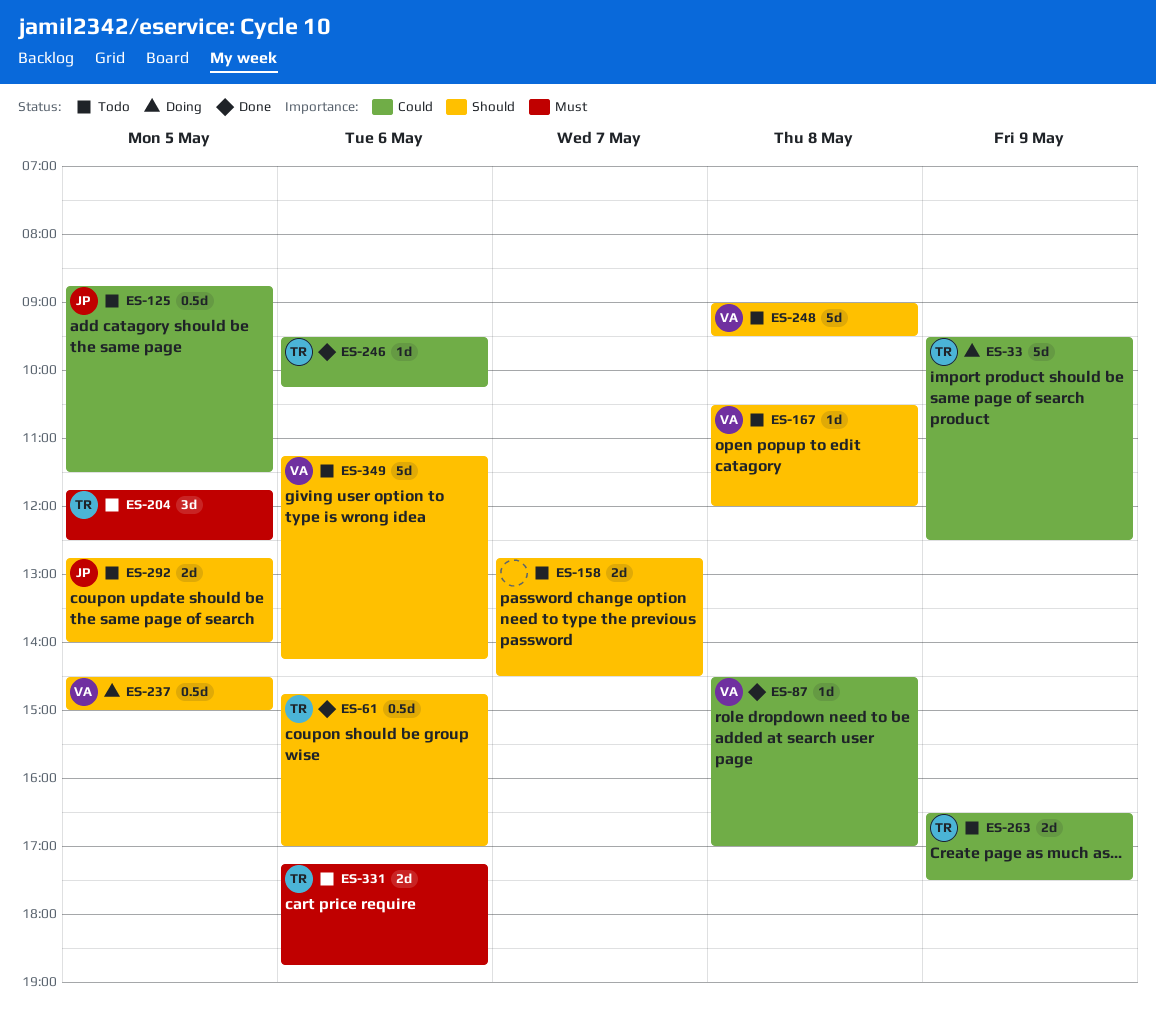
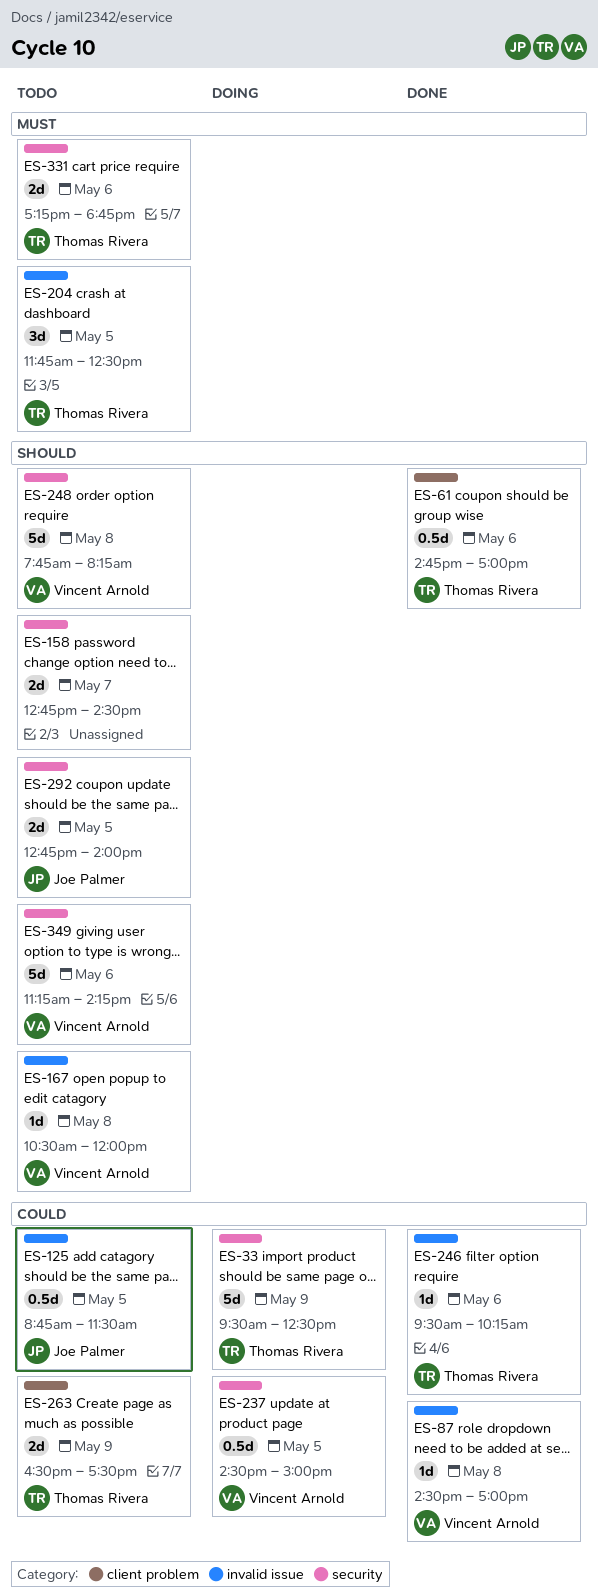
ES-237, priority: Should -> Could
ES-248, begins: 09:00 -> 07:45
ES-248, ends: 09:30 -> 08:15

